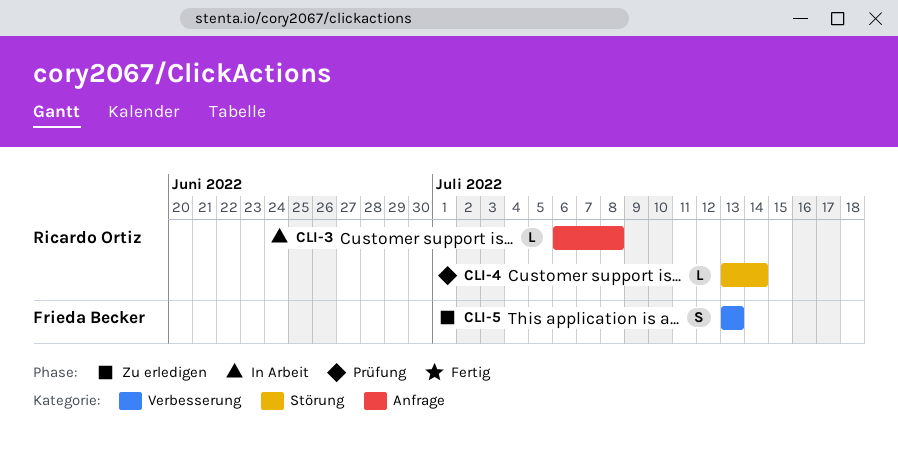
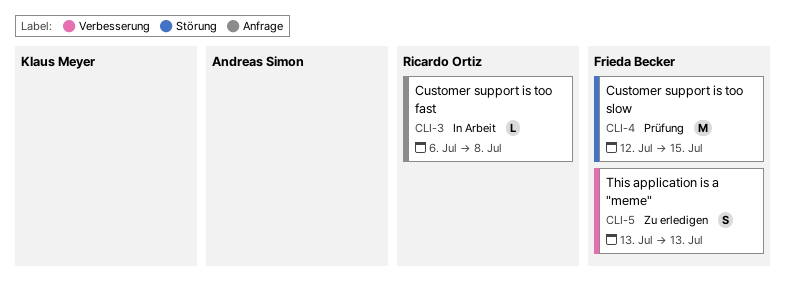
CLI-4, owner: Ricardo Ortiz -> Frieda Becker
CLI-4, estimate: L -> M
CLI-4, start: Jul 13 -> Jul 12
CLI-4, due: Jul 14 -> Jul 15

